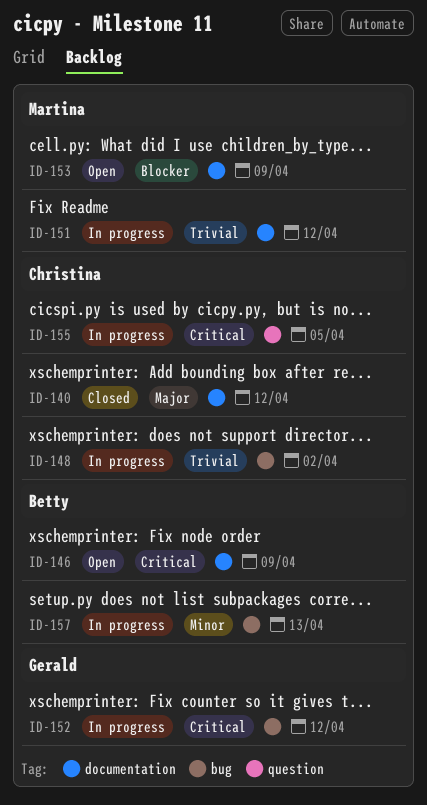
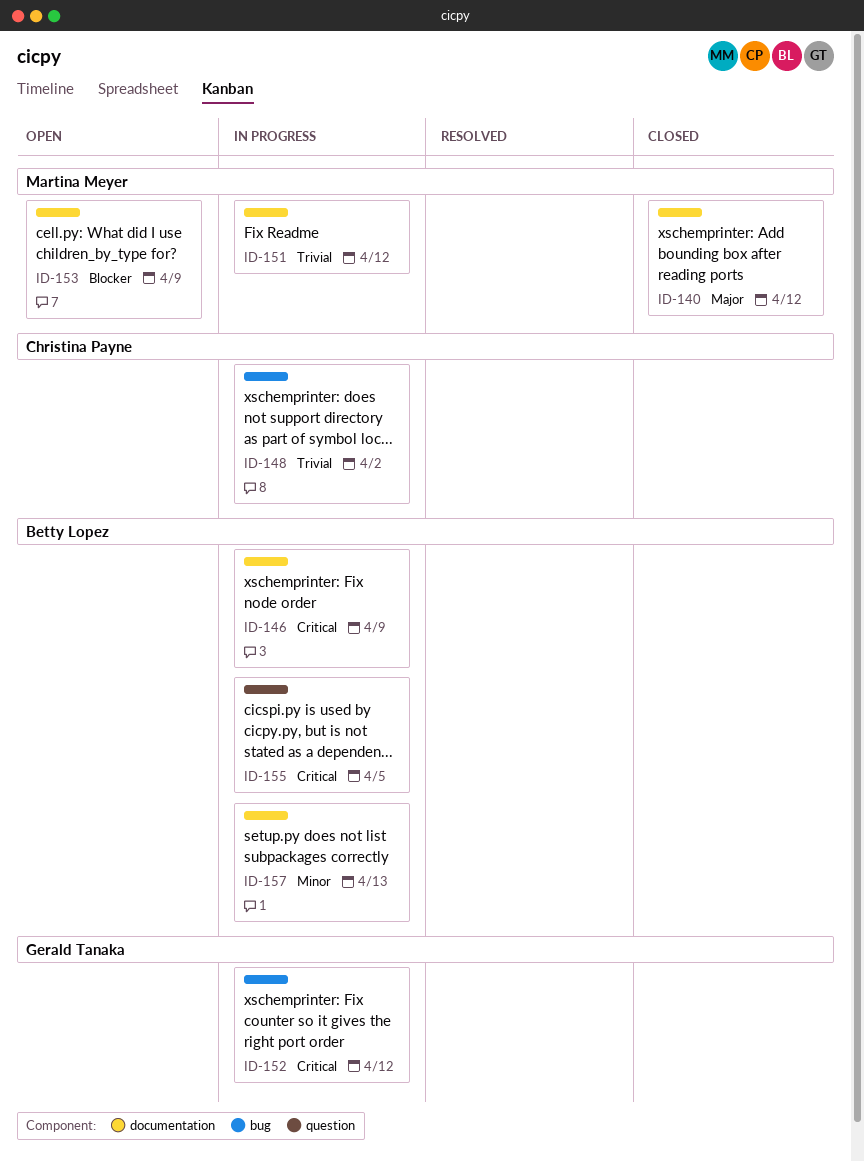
ID-140, owner: Christina Payne -> Martina Meyer
ID-146, status: Open -> In progress
ID-155, owner: Christina Payne -> Betty Lopez
ID-157, label: bug -> documentation

